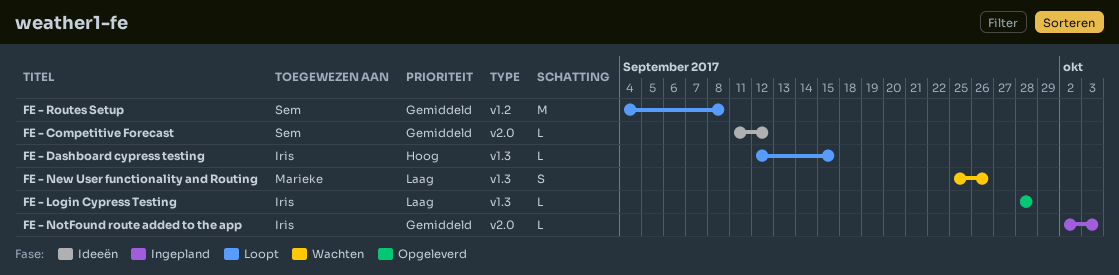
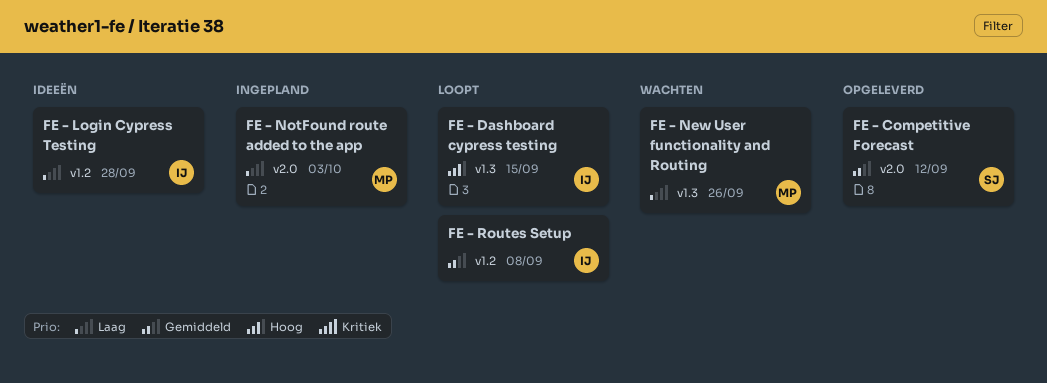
FE - Competitive Forecast, status: Ideeën -> Opgeleverd
FE - Login Cypress Testing, status: Opgeleverd -> Ideeën
FE - Login Cypress Testing, label: v1.3 -> v1.2
FE - NotFound route added to the app, owner: Iris -> Marieke
FE - NotFound route added to the app, priority: Gemiddeld -> Laag
FE - Routes Setup, owner: Sem -> Iris

